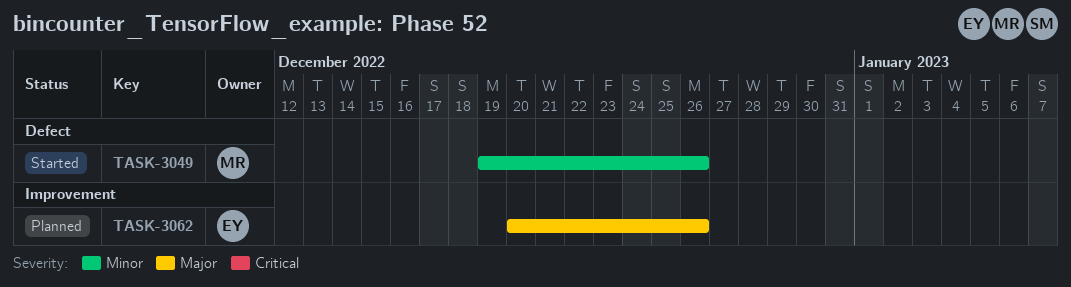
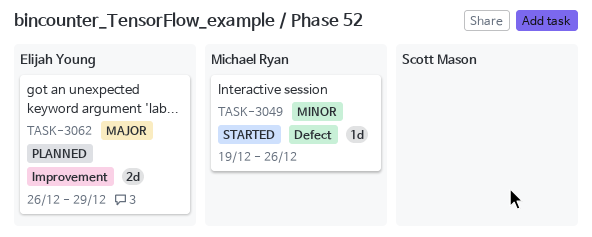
TASK-3062, start: Dec 20 -> Dec 26
TASK-3062, due: Dec 26 -> Dec 29

